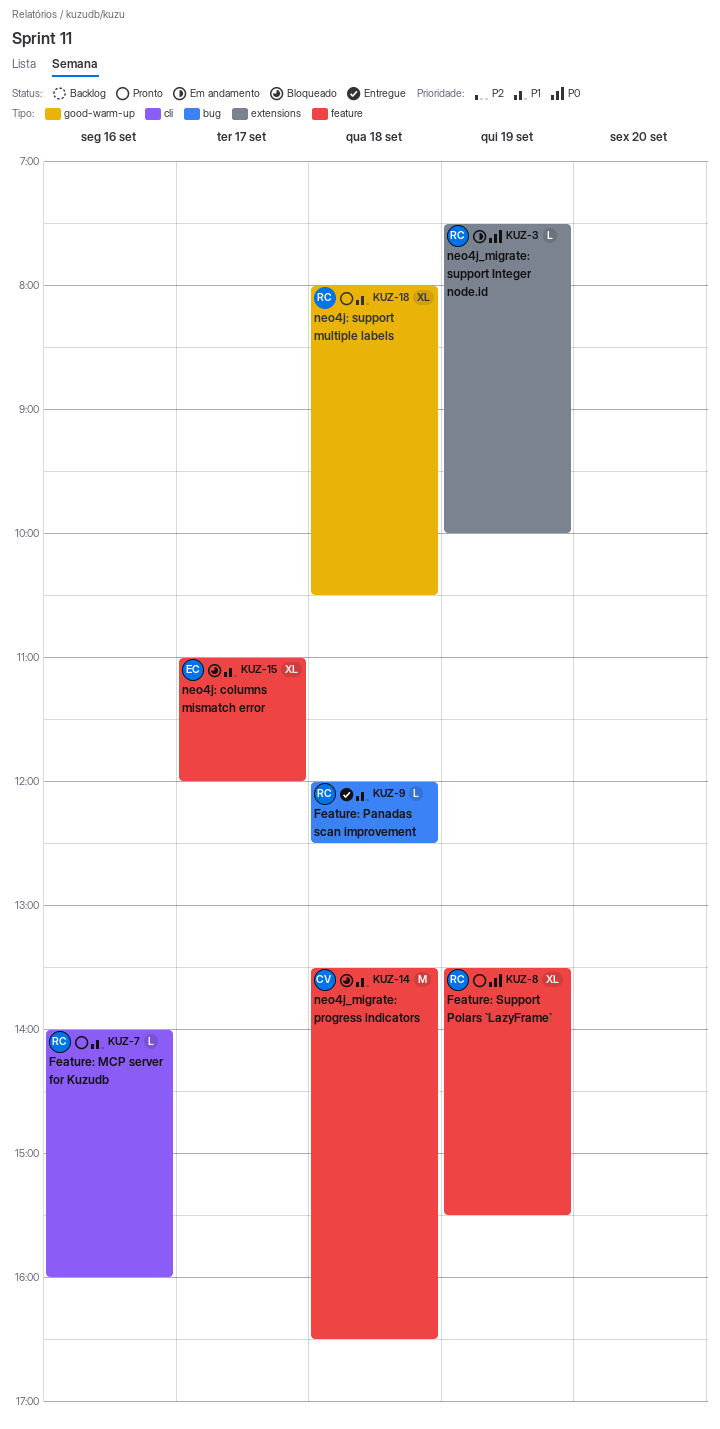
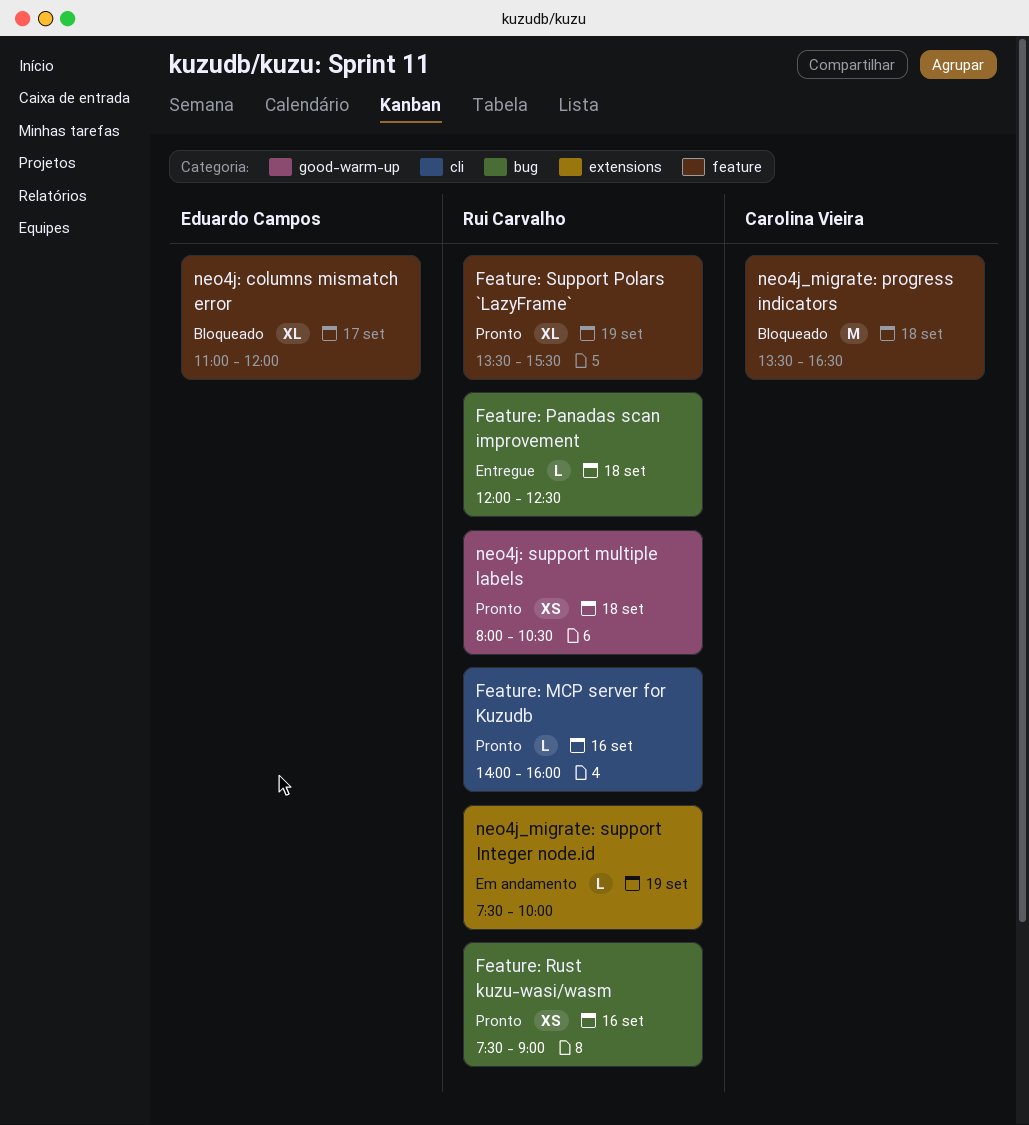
Feature: Rust kuzu-wasi/wasm: none -> present
neo4j: support multiple labels, estimate: XL -> XS

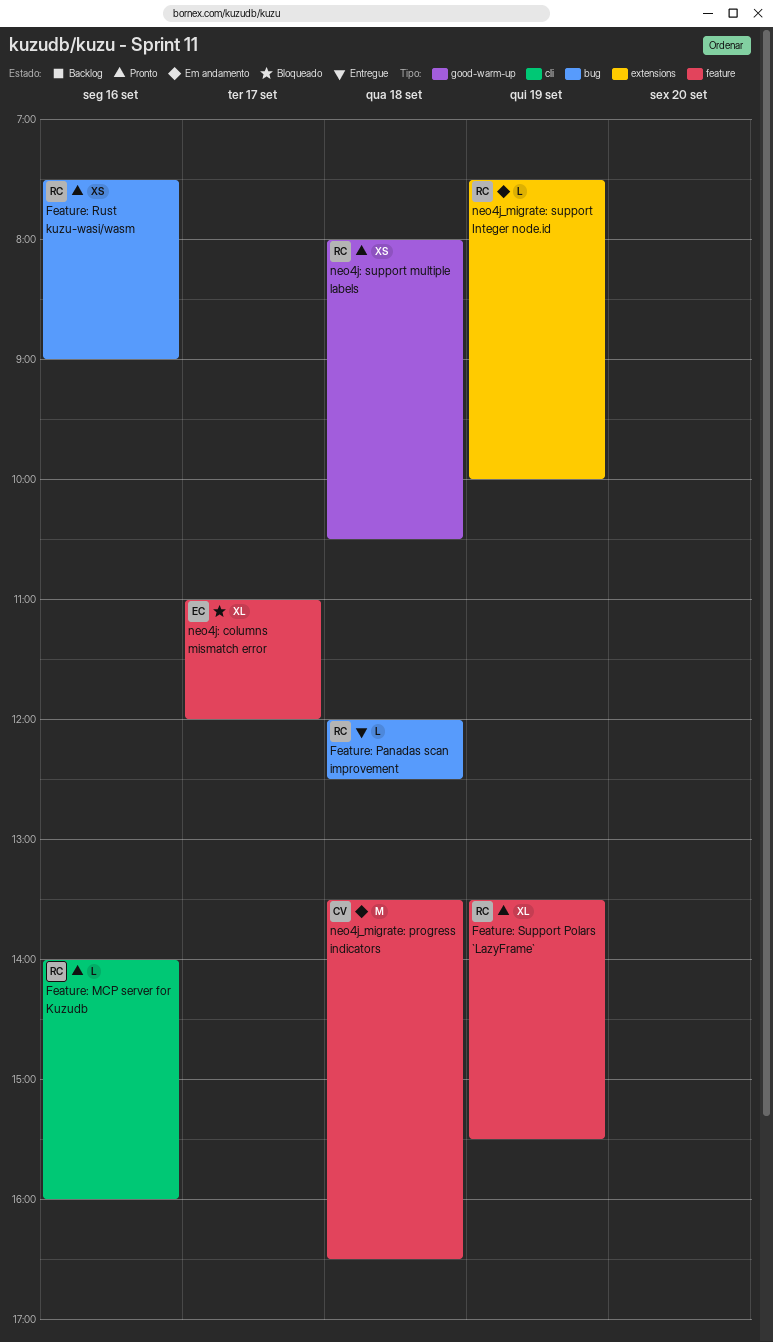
neo4j_migrate: progress indicators, status: Bloqueado -> Em andamento

